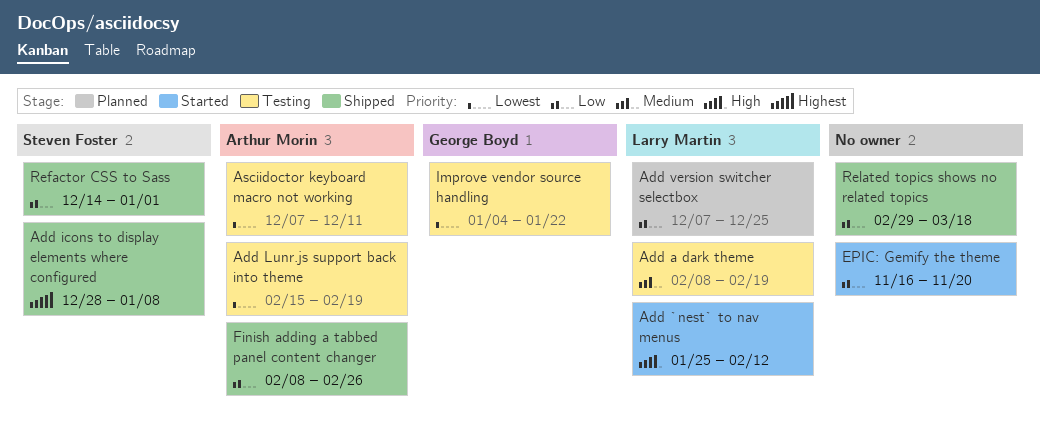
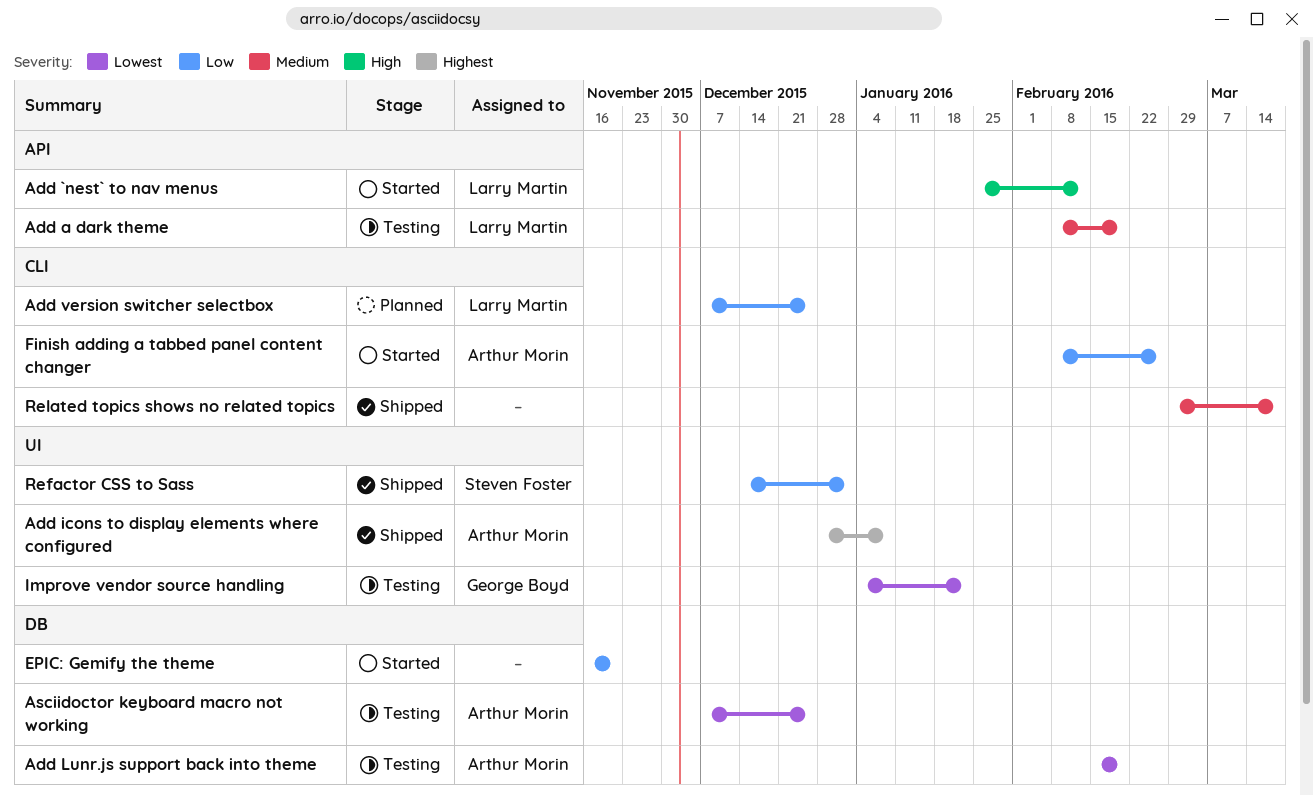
Add icons to display elements where configured, owner: Steven Foster -> Arthur Morin
Asciidoctor keyboard macro not working, due: Dec 11 -> Dec 25
Finish adding a tabbed panel content changer, status: Shipped -> Started
Related topics shows no related topics, priority: Low -> Medium

